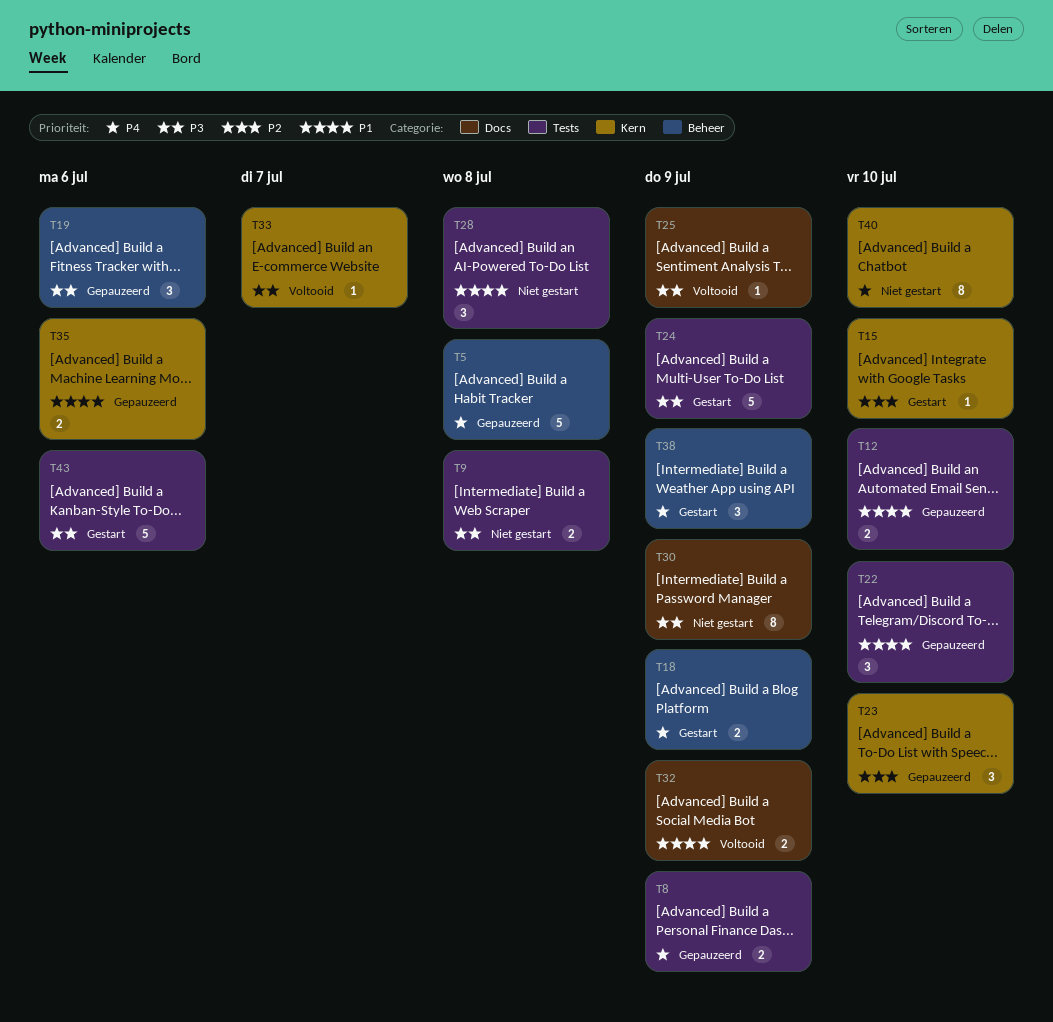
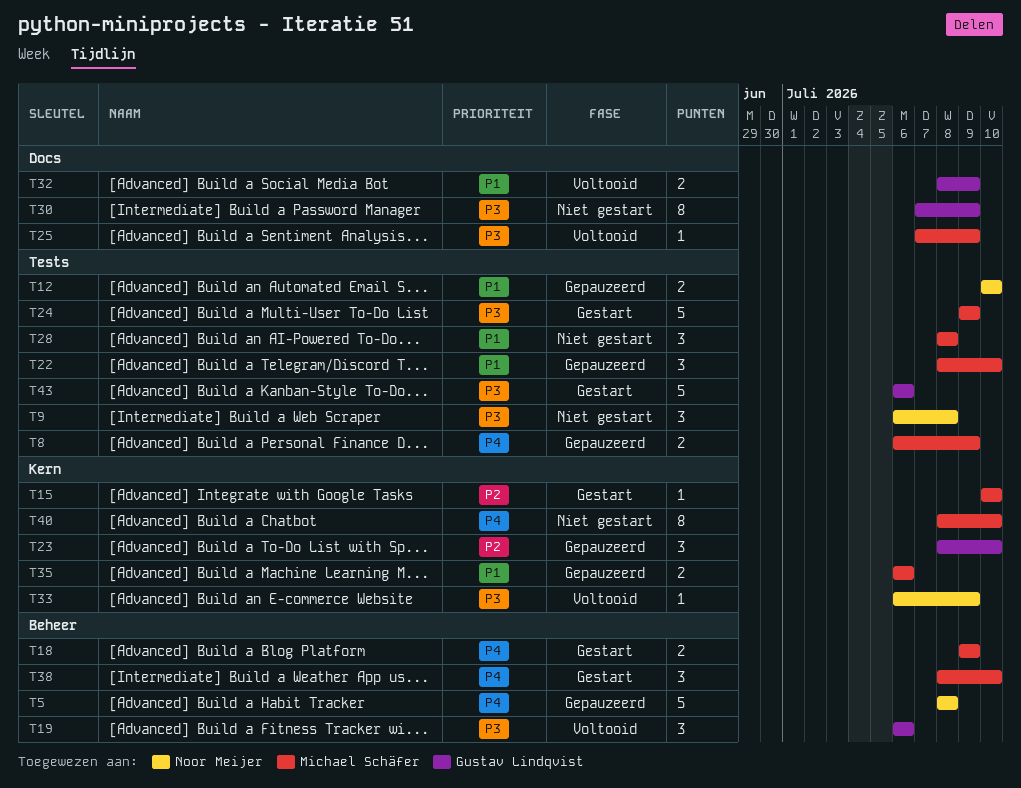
T9, estimate: 2 -> 3
T19, status: Gepauzeerd -> Voltooid
T33, due: Jul 7 -> Jul 9
T38, due: Jul 9 -> Jul 10

